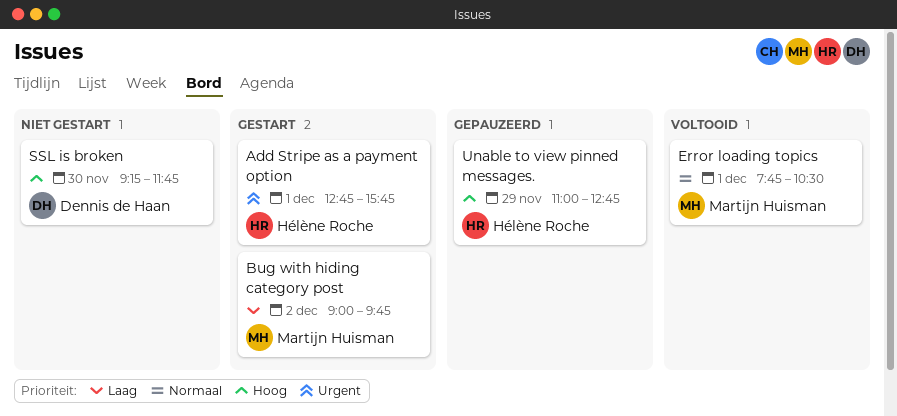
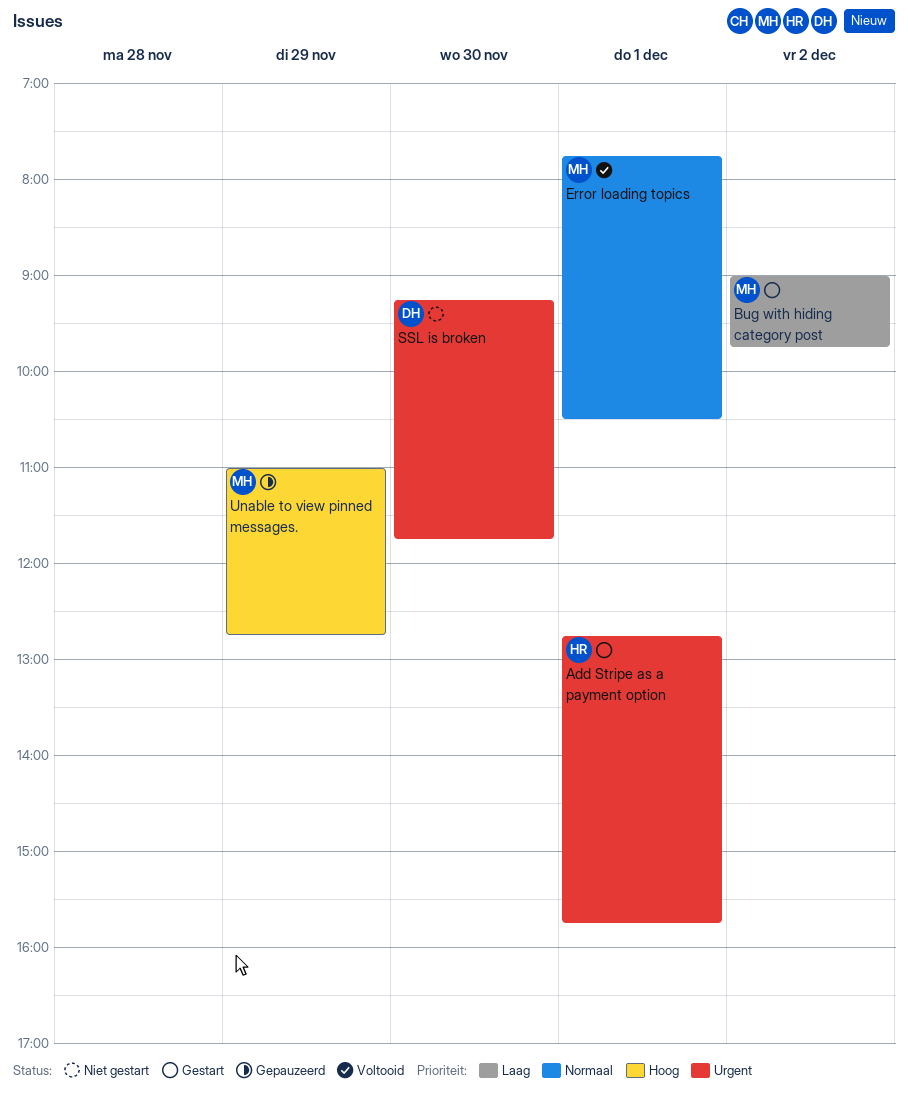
SSL is broken, priority: Hoog -> Urgent
Unable to view pinned messages., owner: Hélène Roche -> Martijn Huisman

